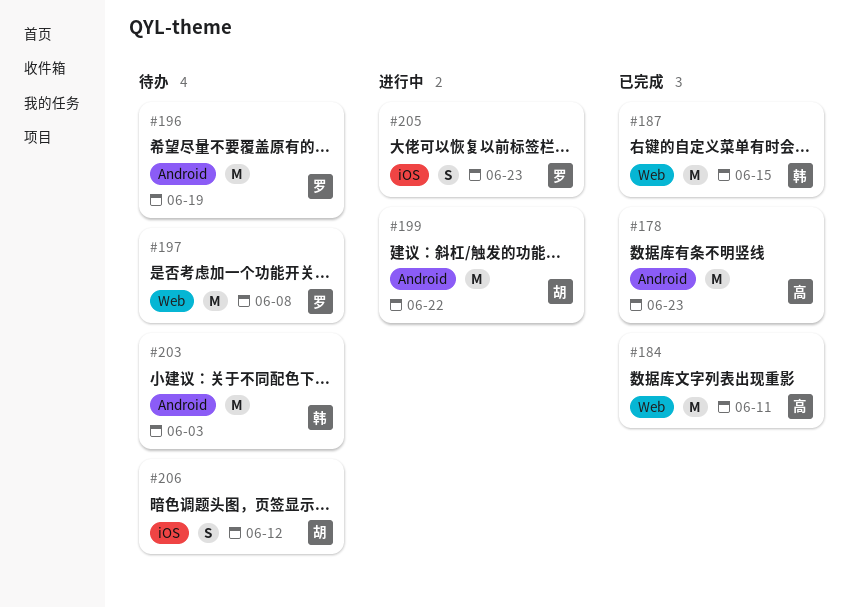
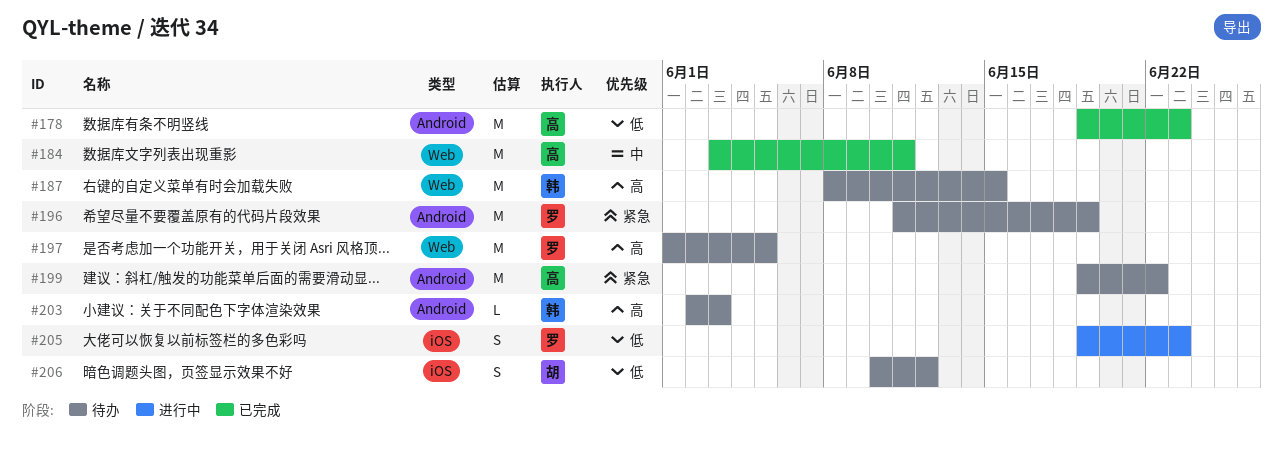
#187, status: 已完成 -> 待办
#197, due: Jun 8 -> Jun 5
#199, status: 进行中 -> 待办
#199, owner: 胡 -> 高
#203, estimate: M -> L

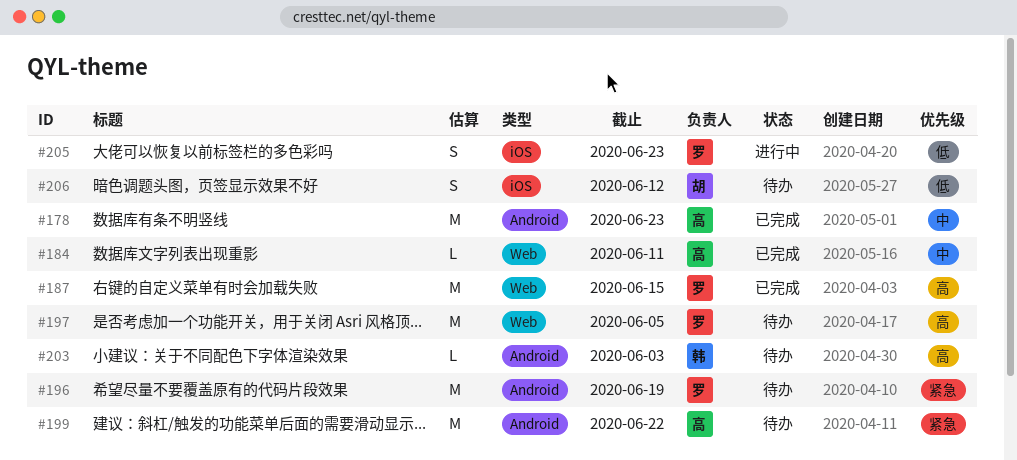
#178, priority: 低 -> 中
#184, estimate: M -> L
#187, status: 待办 -> 已完成
#187, owner: 韩 -> 罗

